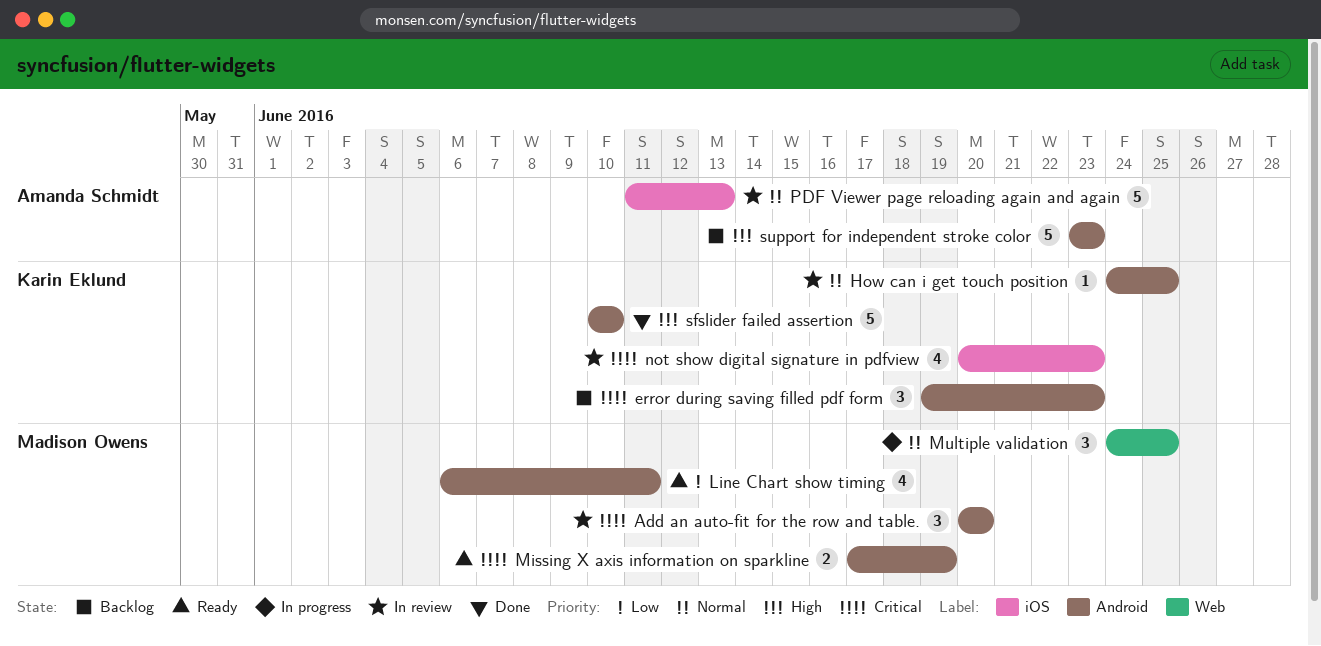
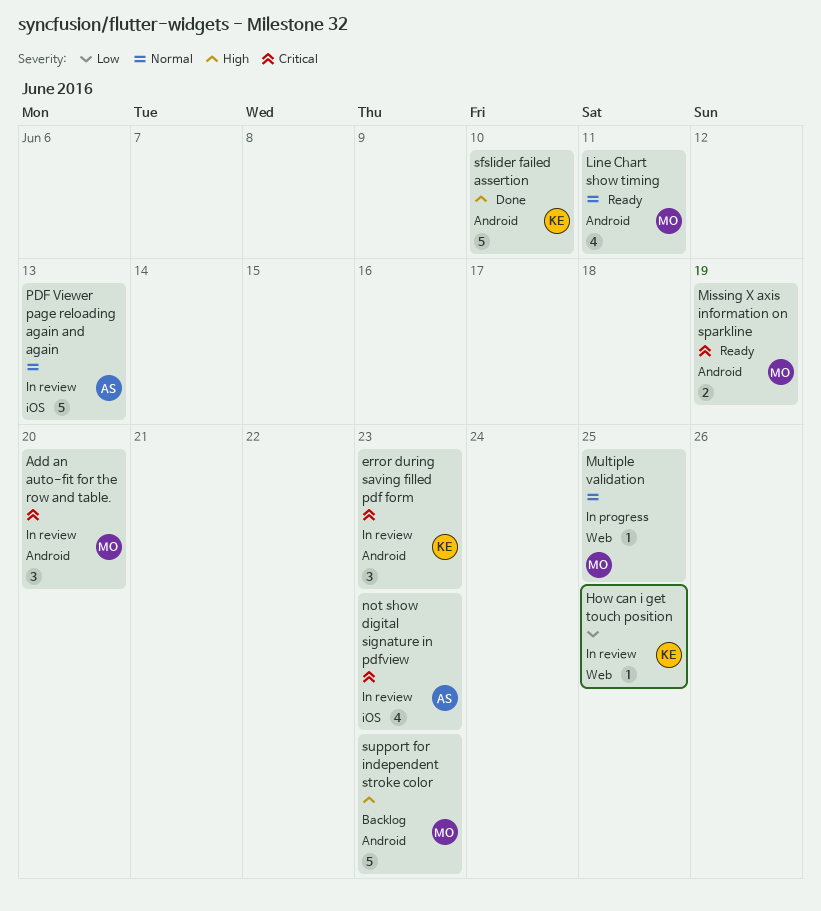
error during saving filled pdf form, status: Backlog -> In review
How can i get touch position, priority: Normal -> Low
How can i get touch position, label: Android -> Web
Line Chart show timing, priority: Low -> Normal
Multiple validation, estimate: 3 -> 1
not show digital signature in pdfview, owner: Karin Eklund -> Amanda Schmidt
support for independent stroke color, owner: Amanda Schmidt -> Madison Owens

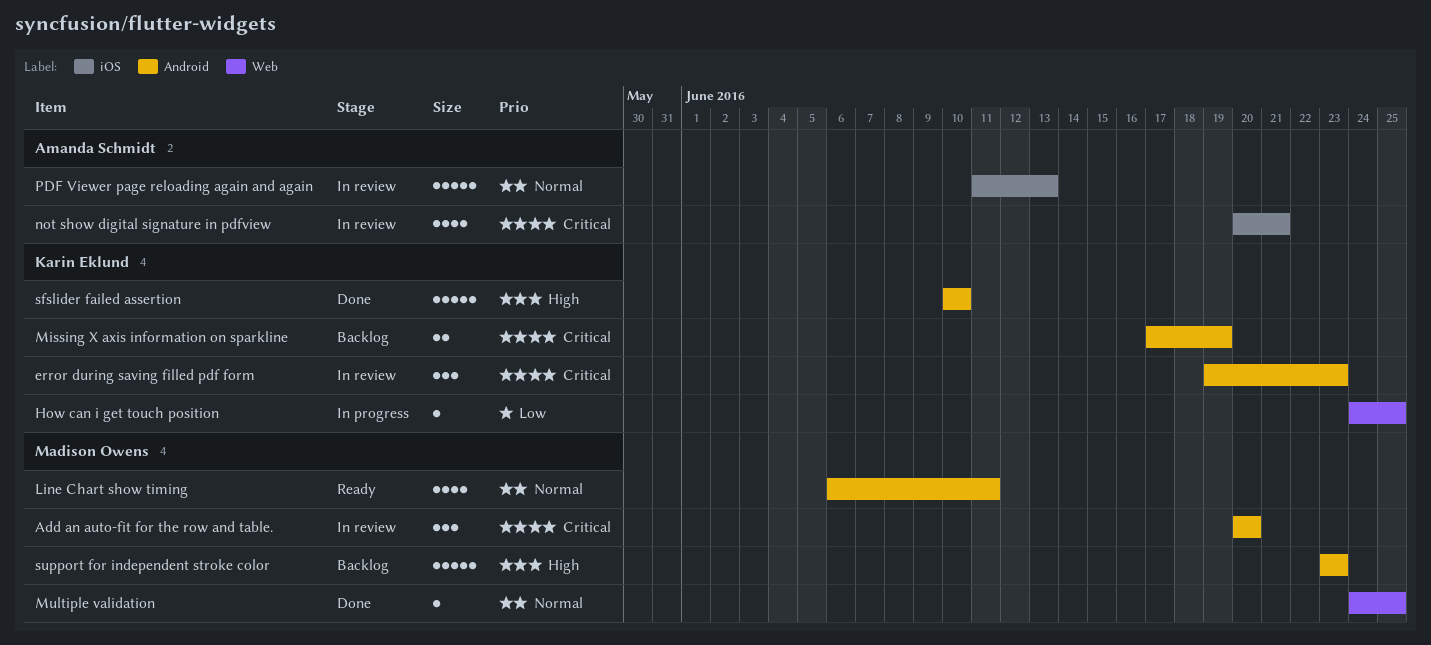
How can i get touch position, status: In review -> In progress
Missing X axis information on sparkline, status: Ready -> Backlog
Missing X axis information on sparkline, owner: Madison Owens -> Karin Eklund
Multiple validation, status: In progress -> Done
not show digital signature in pdfview, due: Jun 23 -> Jun 21

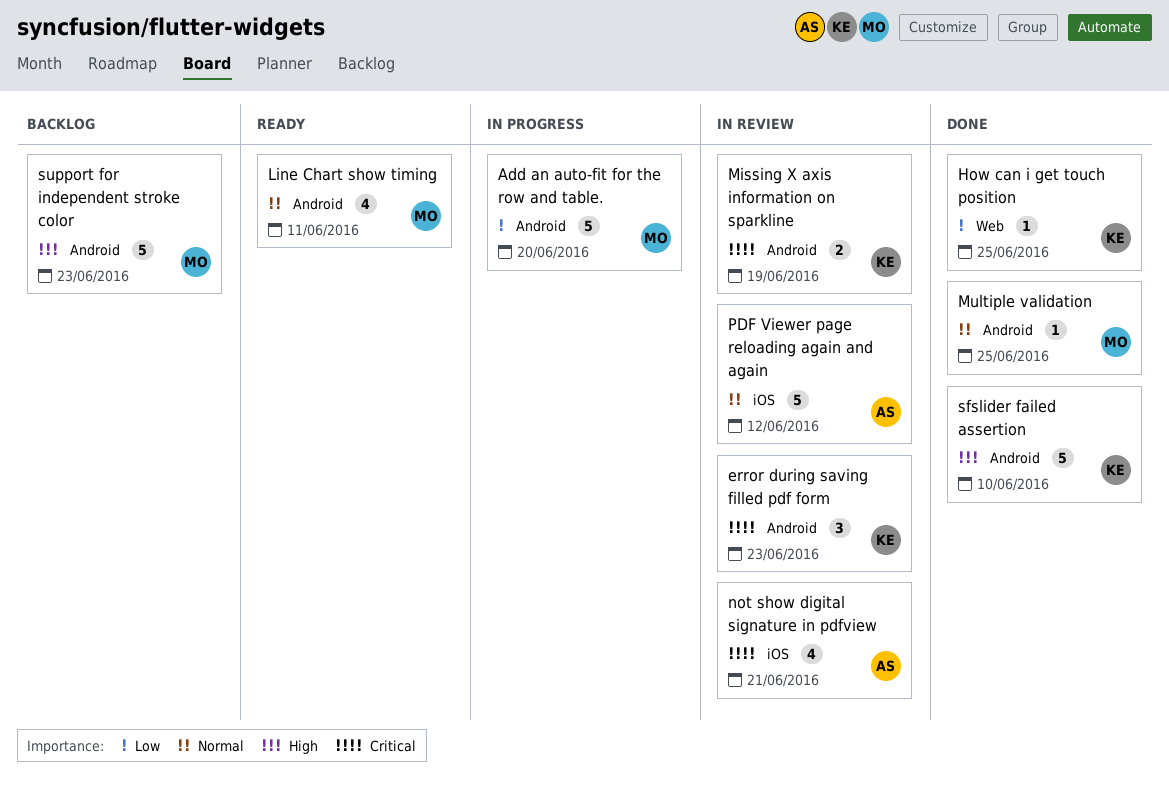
Add an auto-fit for the row and table., status: In review -> In progress
Add an auto-fit for the row and table., priority: Critical -> Low
Add an auto-fit for the row and table., estimate: 3 -> 5
How can i get touch position, status: In progress -> Done
Missing X axis information on sparkline, status: Backlog -> In review
Multiple validation, label: Web -> Android
PDF Viewer page reloading again and again, due: Jun 13 -> Jun 12

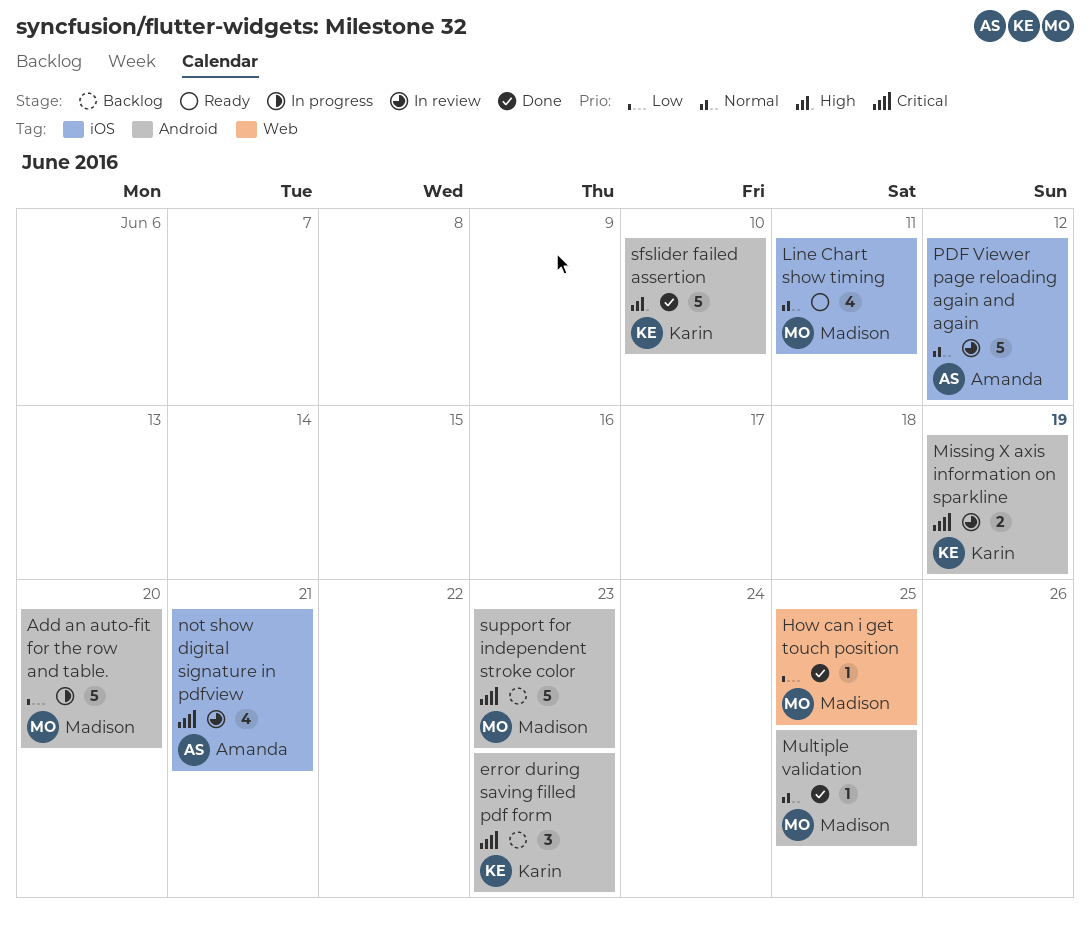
error during saving filled pdf form, status: In review -> Backlog
How can i get touch position, owner: Karin -> Madison
Line Chart show timing, label: Android -> iOS
support for independent stroke color, priority: High -> Critical

